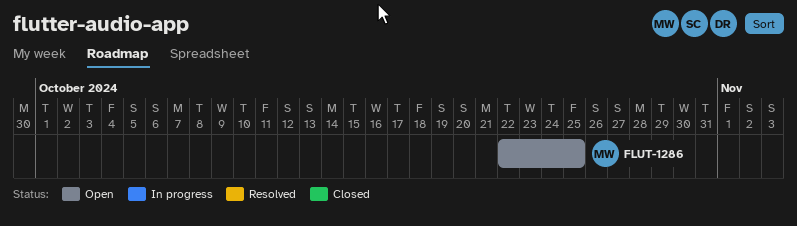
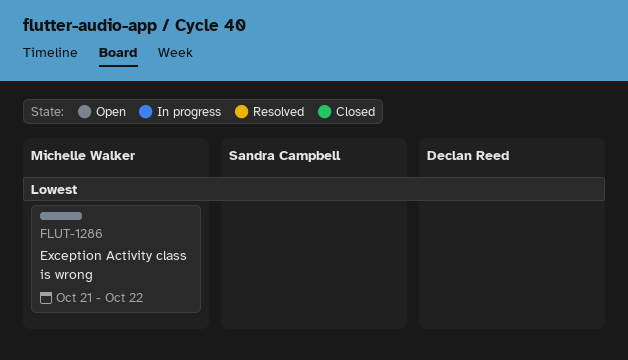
FLUT-1286, start: Oct 22 -> Oct 21
FLUT-1286, due: Oct 25 -> Oct 22

